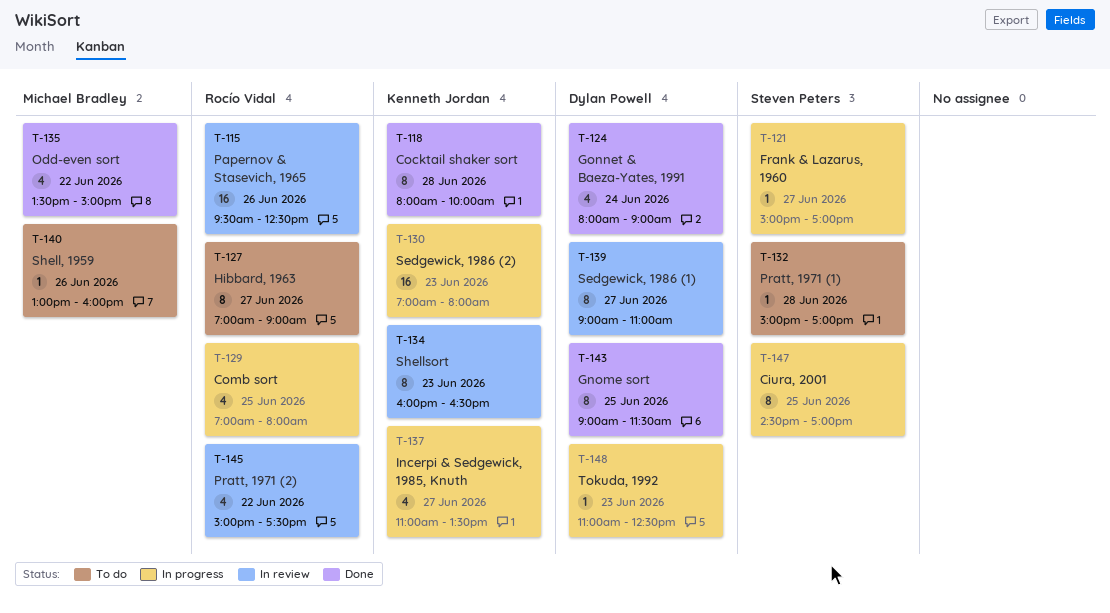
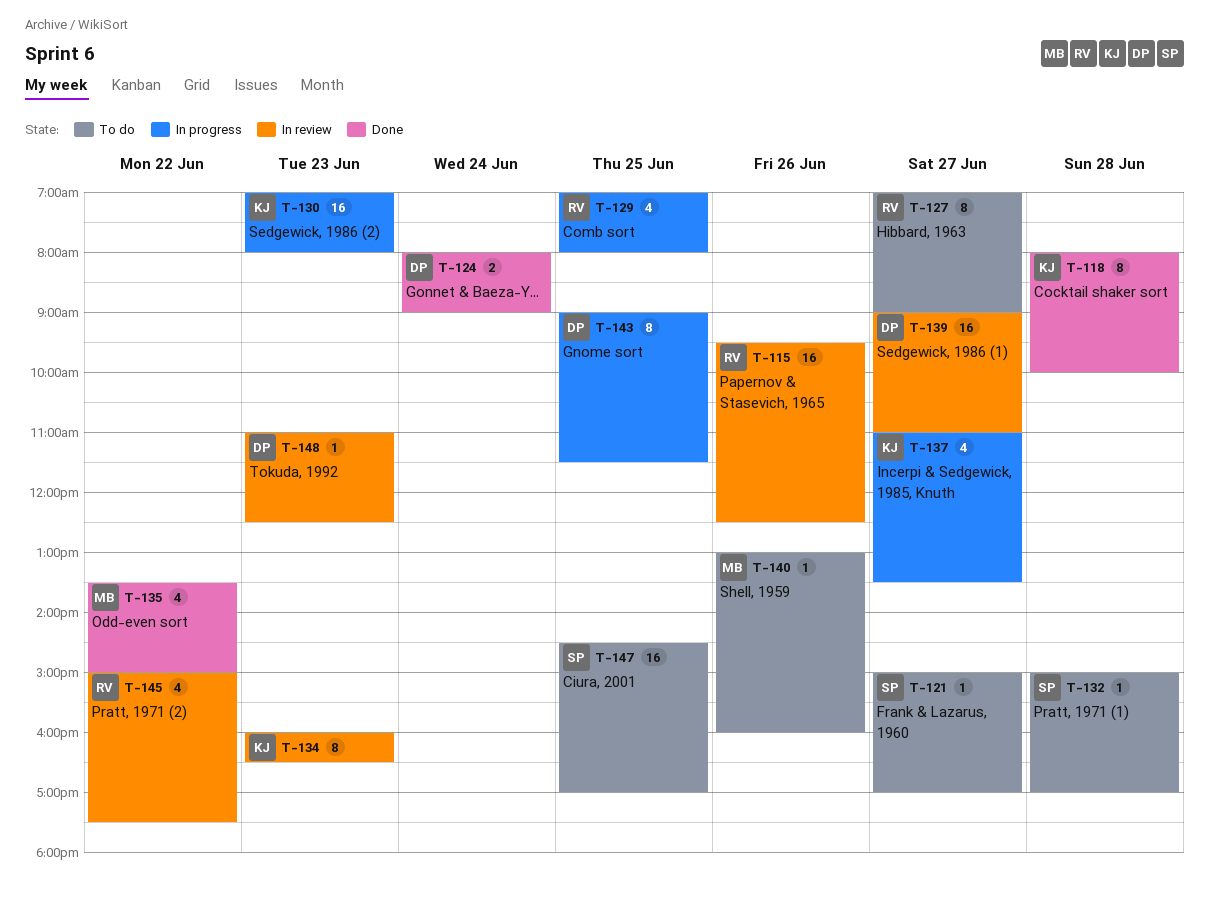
T-121, status: In progress -> To do
T-124, estimate: 4 -> 2
T-139, estimate: 8 -> 16
T-143, status: Done -> In progress
T-147, status: In progress -> To do
T-147, estimate: 8 -> 16
T-148, status: In progress -> In review

